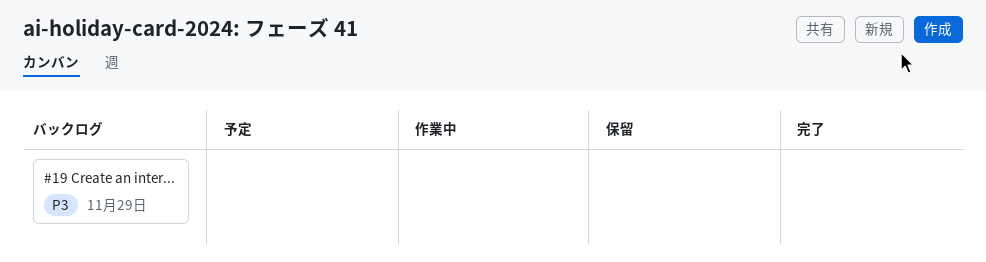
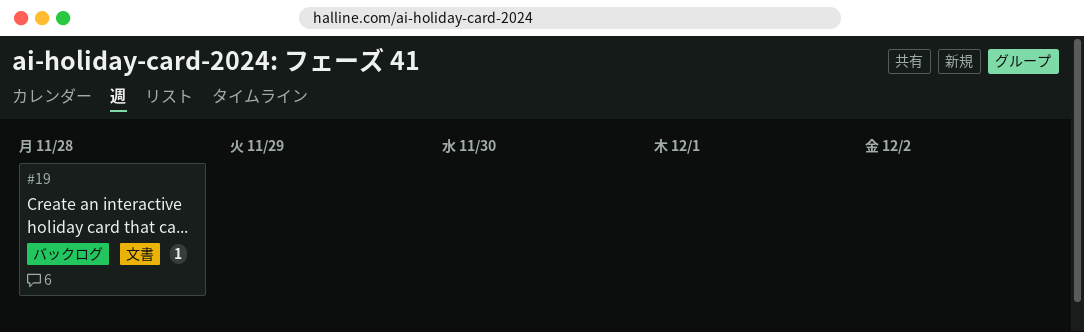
#19, due: Nov 29 -> Nov 28

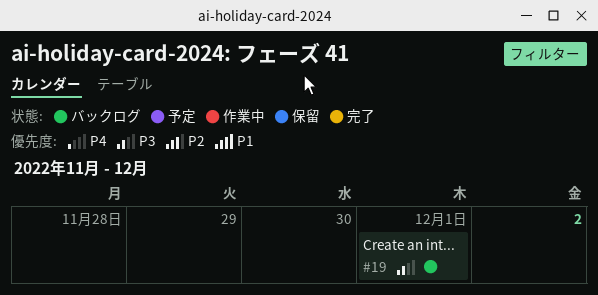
#19, due: Nov 28 -> Dec 1

